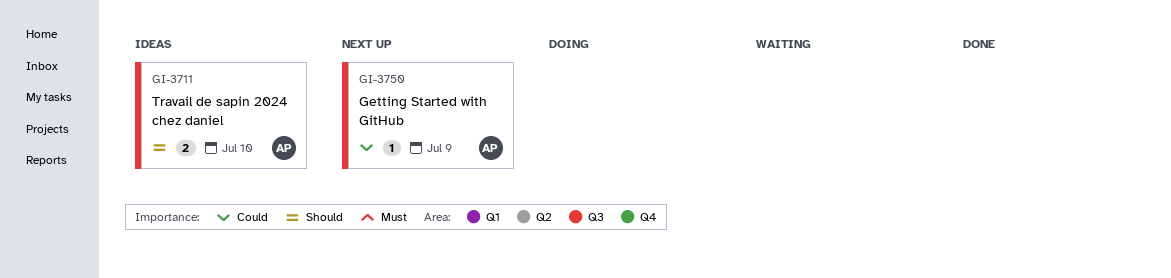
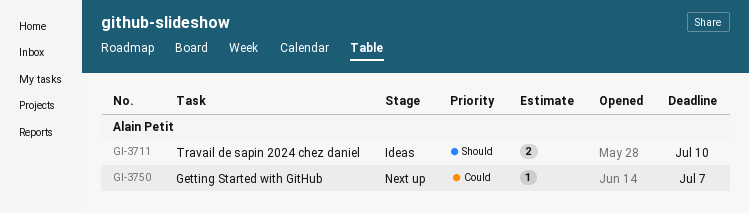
GI-3750, due: Jul 9 -> Jul 7

